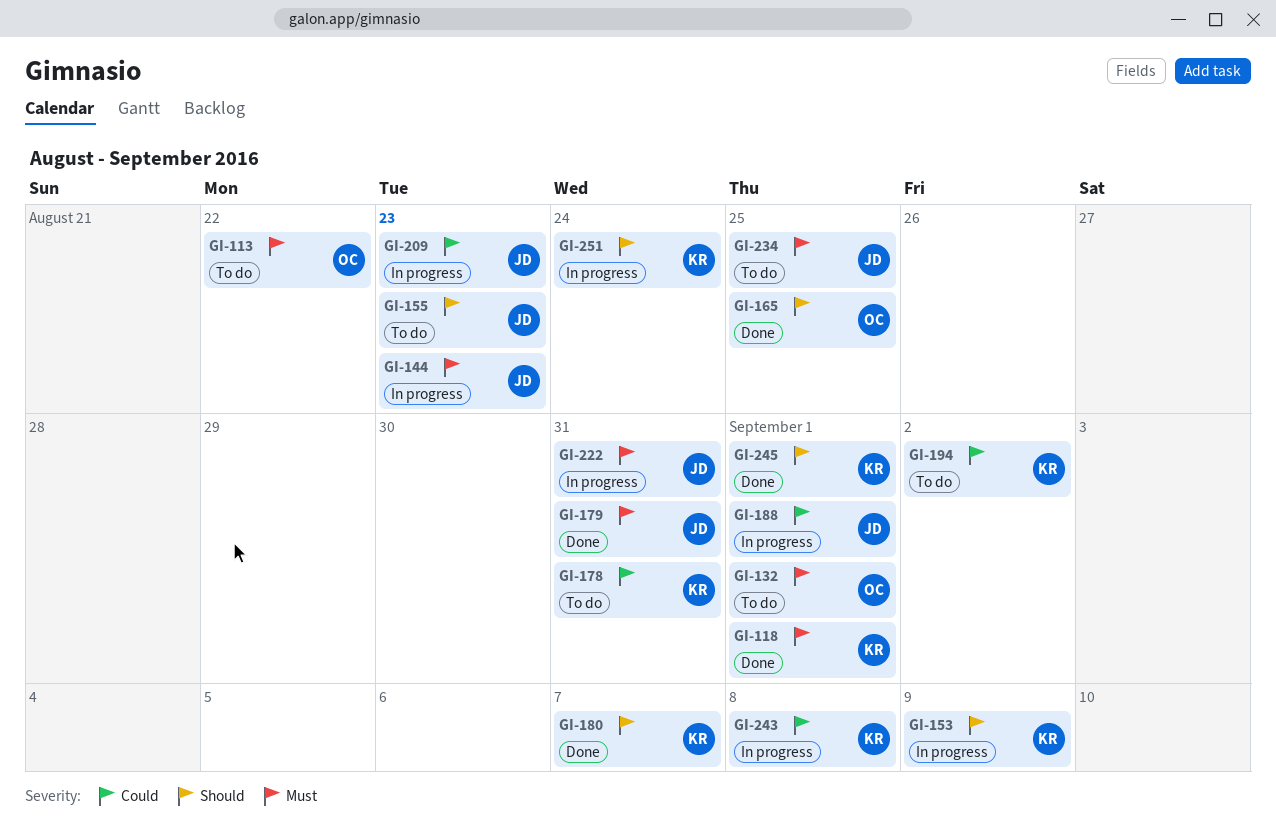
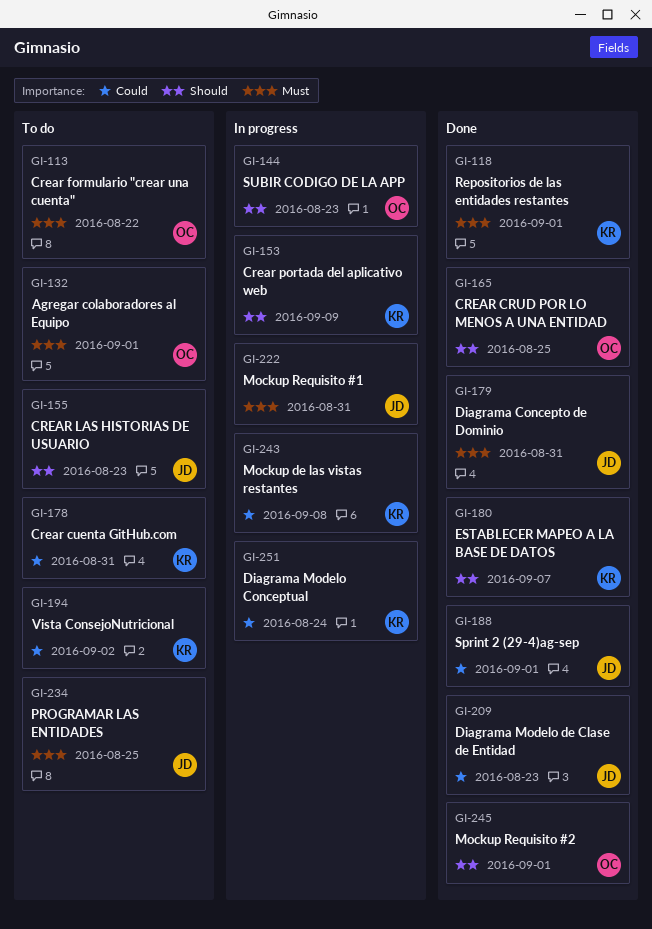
GI-144, owner: JD -> OC
GI-144, priority: Must -> Should
GI-188, status: In progress -> Done
GI-209, status: In progress -> Done
GI-245, owner: KR -> OC
GI-251, priority: Should -> Could

